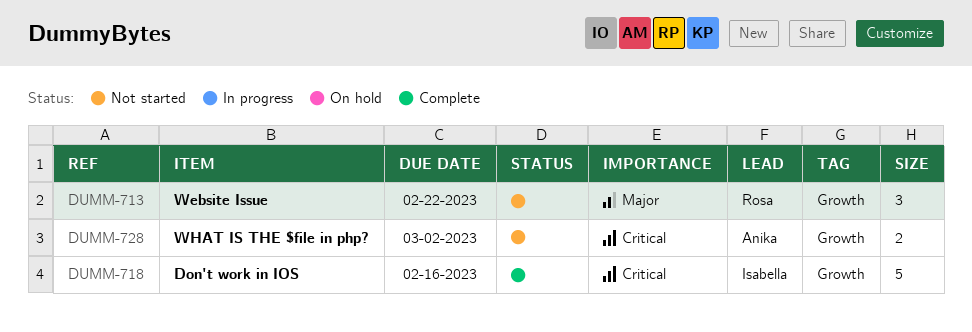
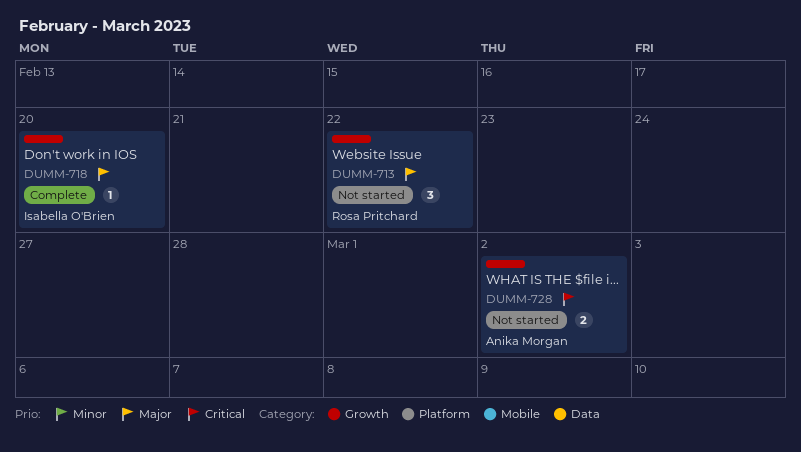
DUMM-718, priority: Critical -> Major
DUMM-718, estimate: 5 -> 1
DUMM-718, due: Feb 16 -> Feb 20

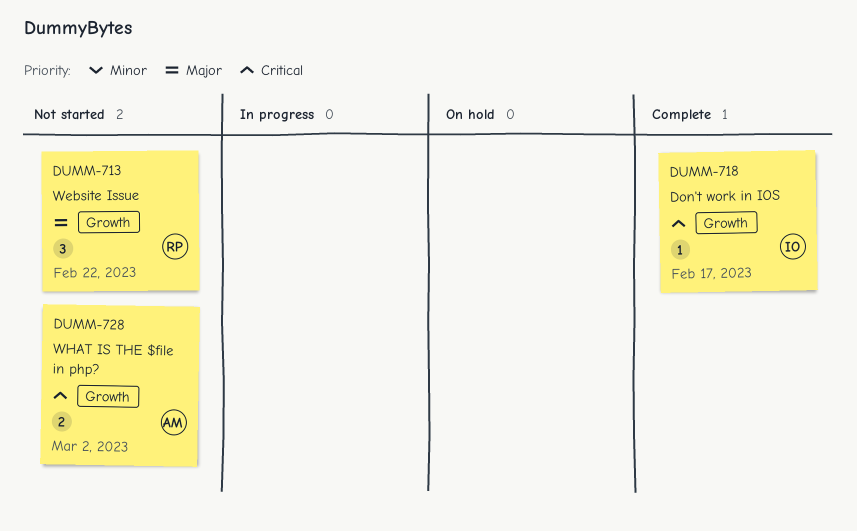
DUMM-718, priority: Major -> Critical
DUMM-718, due: Feb 20 -> Feb 17

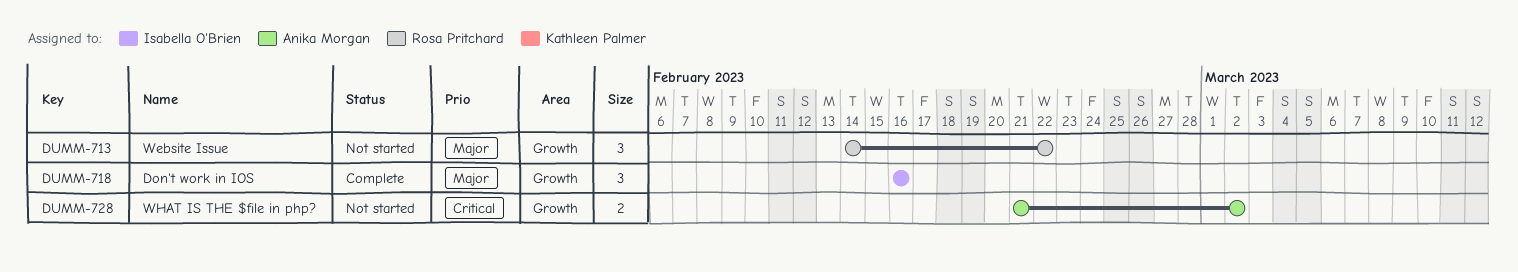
DUMM-718, priority: Critical -> Major
DUMM-718, estimate: 1 -> 3
DUMM-718, due: Feb 17 -> Feb 16

